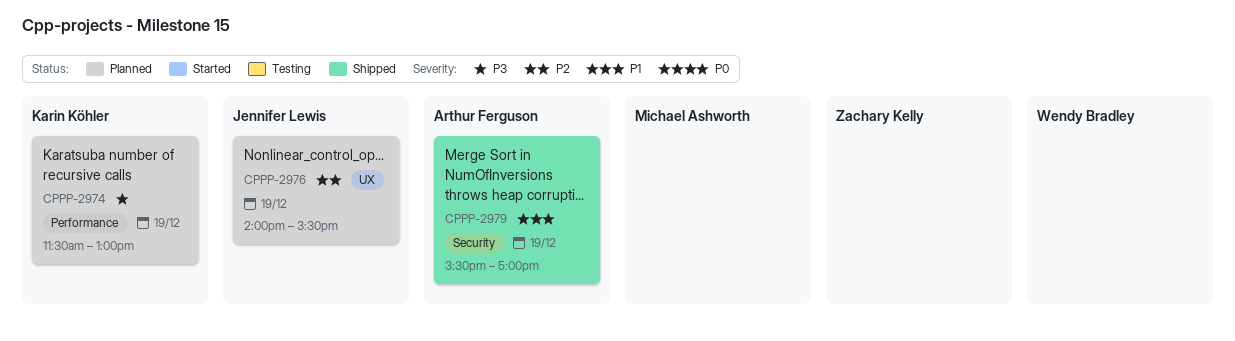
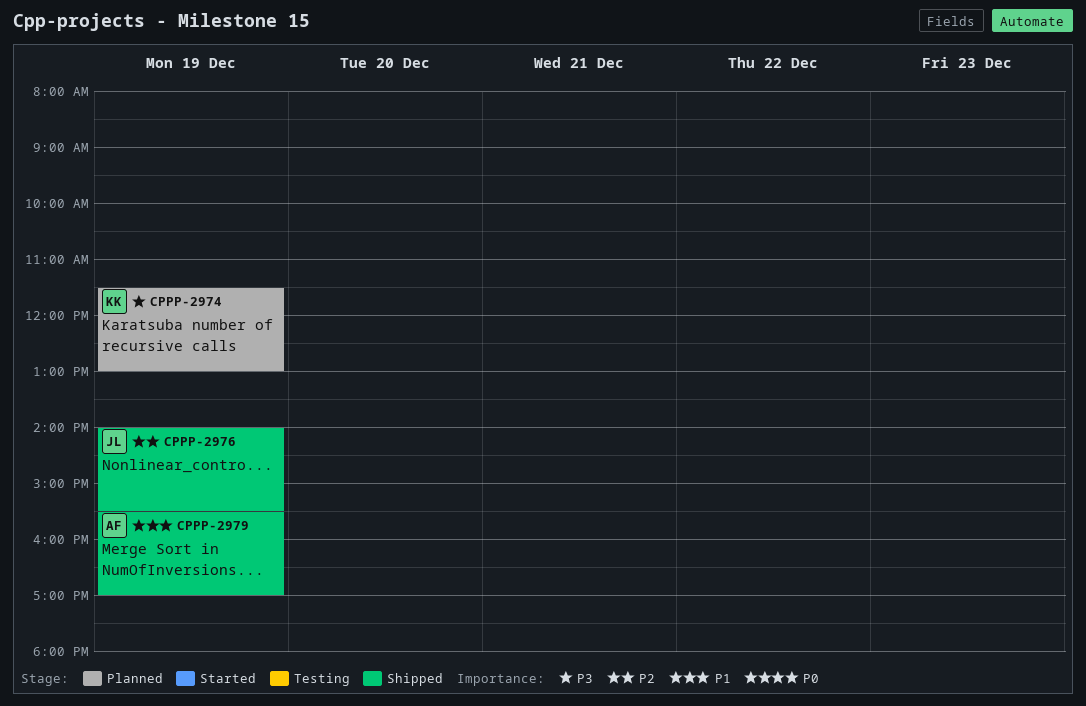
CPPP-2976, status: Planned -> Shipped

